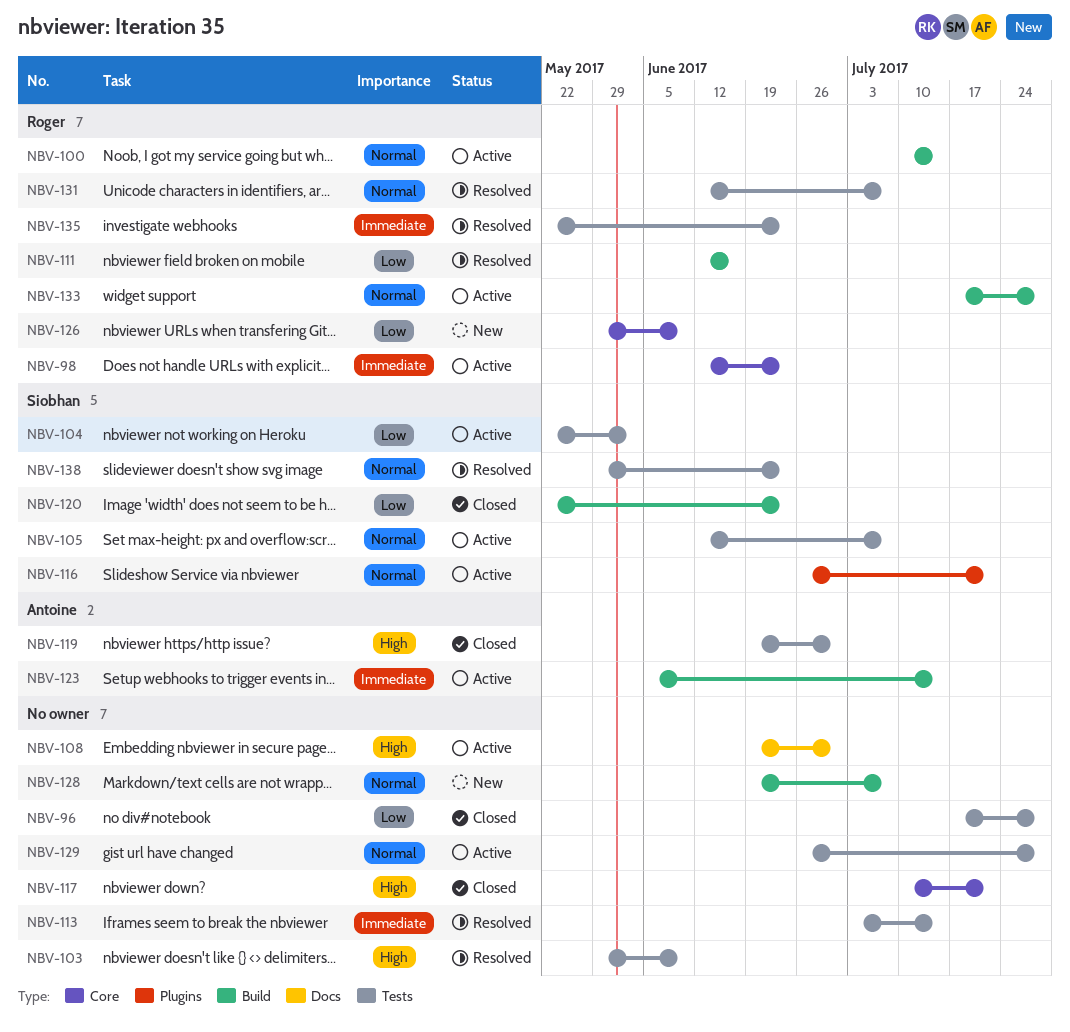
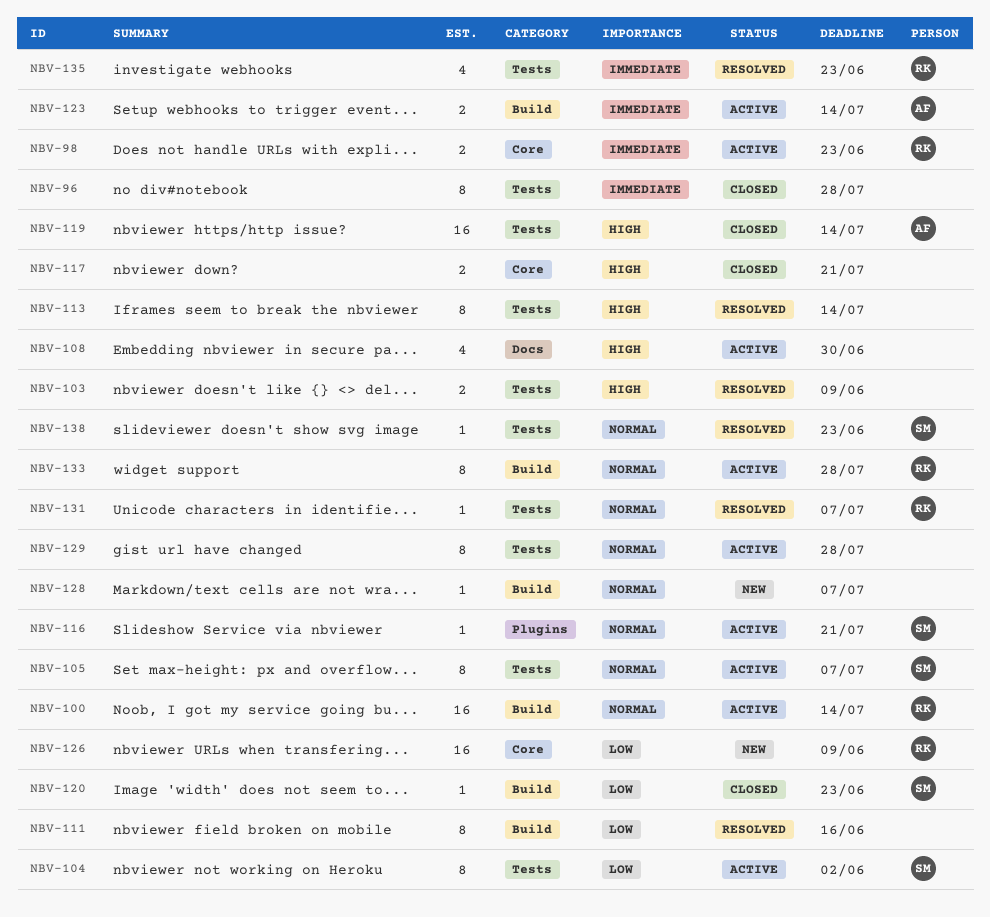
NBV-96, priority: Low -> Immediate
NBV-111, owner: Roger -> none
NBV-113, priority: Immediate -> High
NBV-119, due: Jun 30 -> Jul 14

